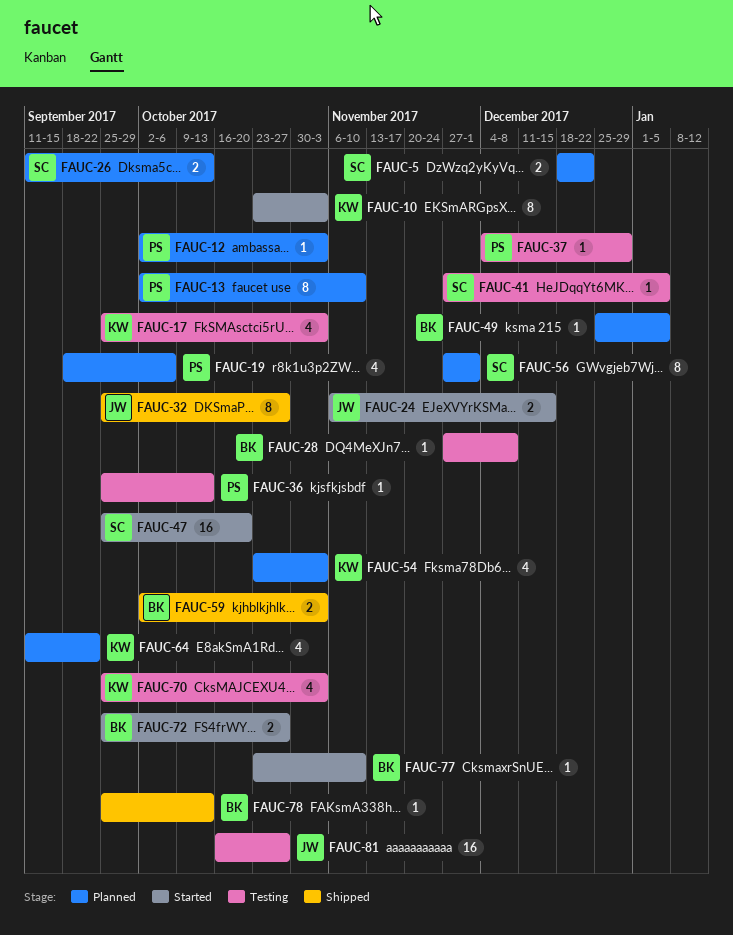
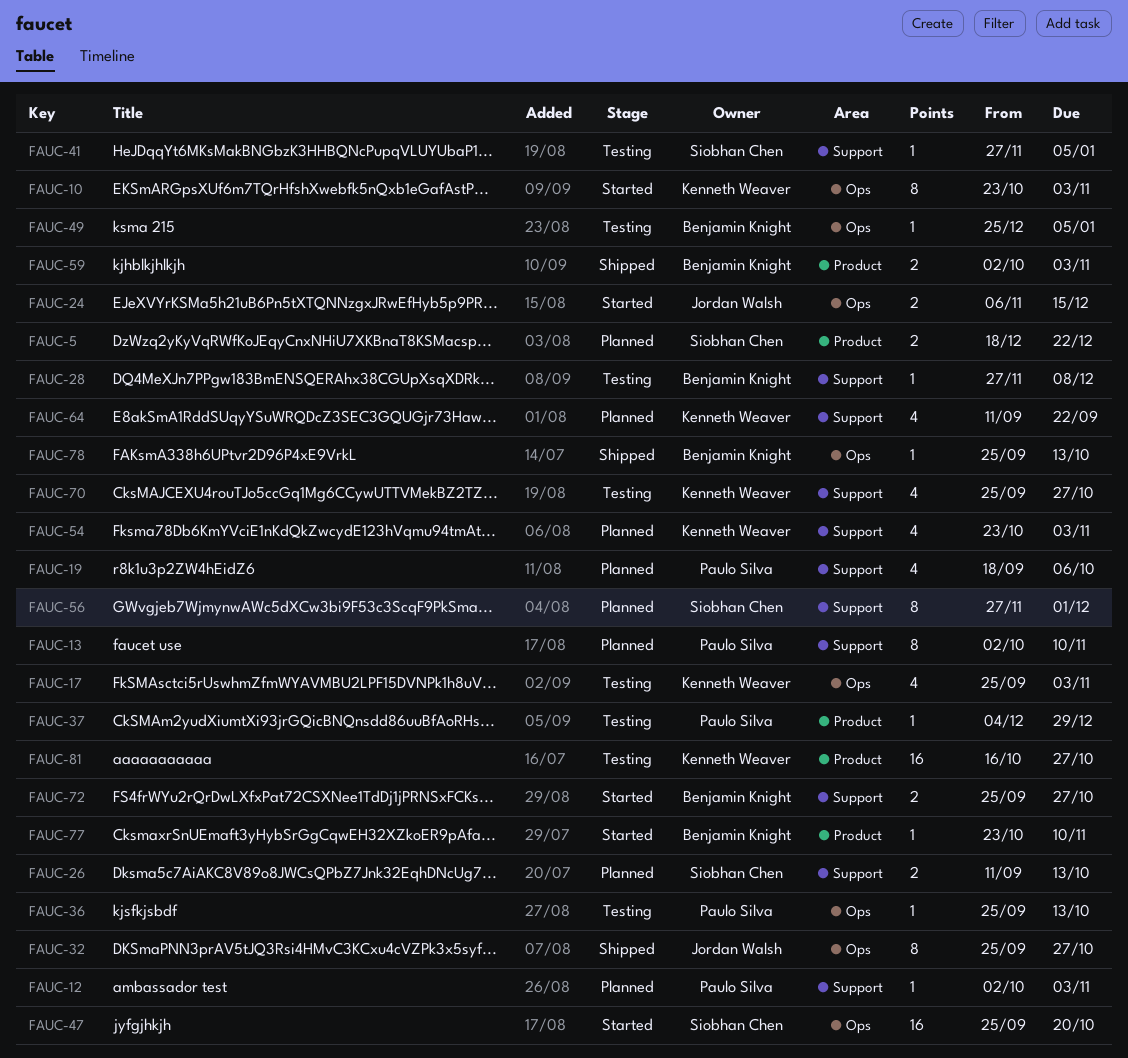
FAUC-49, status: Planned -> Testing
FAUC-70, due: Nov 3 -> Oct 27
FAUC-81, owner: Jordan Walsh -> Kenneth Weaver

